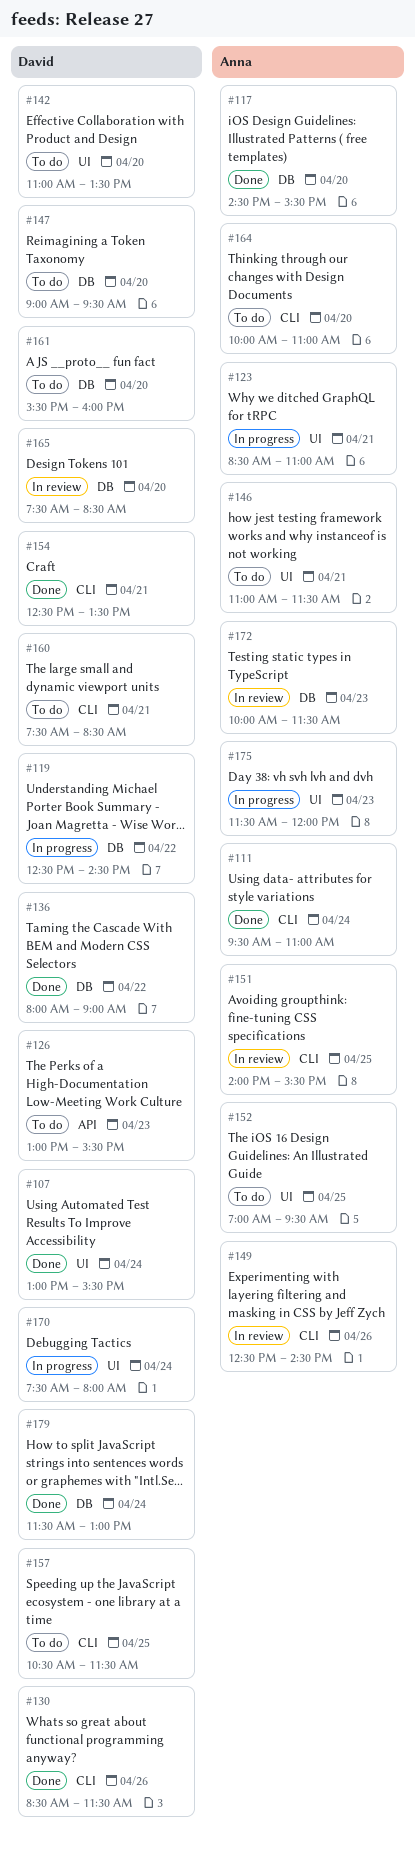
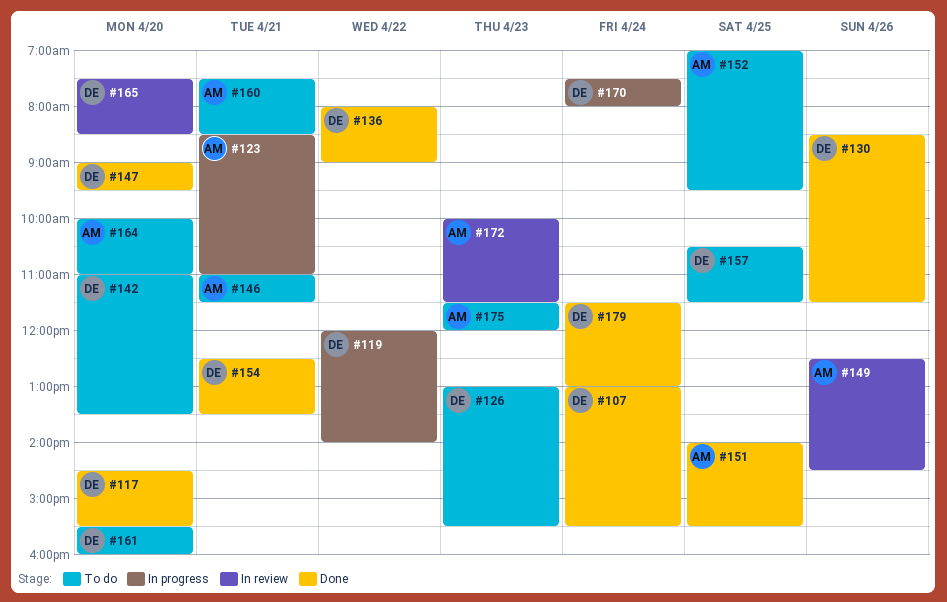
#111: present -> none
#117, owner: Anna -> David
#119, begins: 12:30 -> 12:00
#119, ends: 14:30 -> 14:00
#147, status: To do -> Done
#151, status: In review -> Done
#160, owner: David -> Anna
#175, status: In progress -> To do

